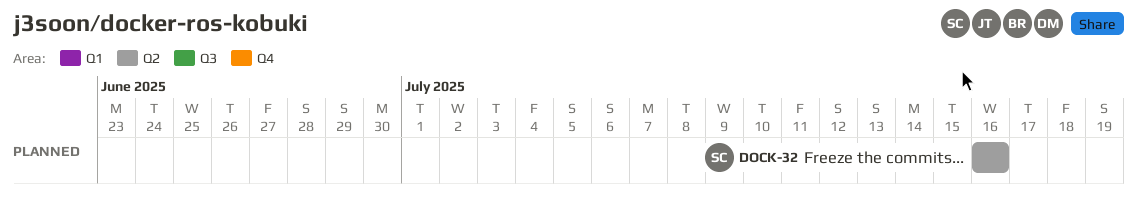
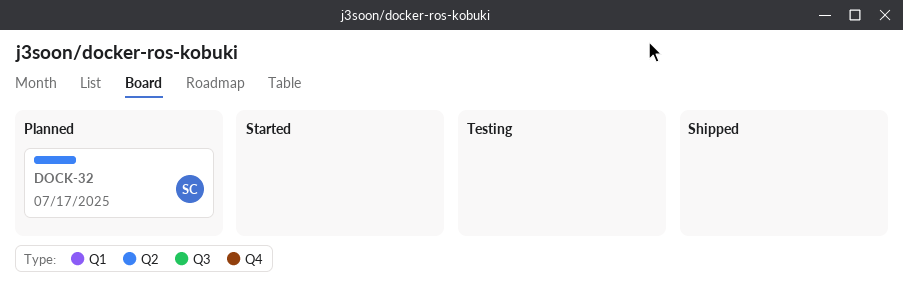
DOCK-32, due: Jul 16 -> Jul 17

